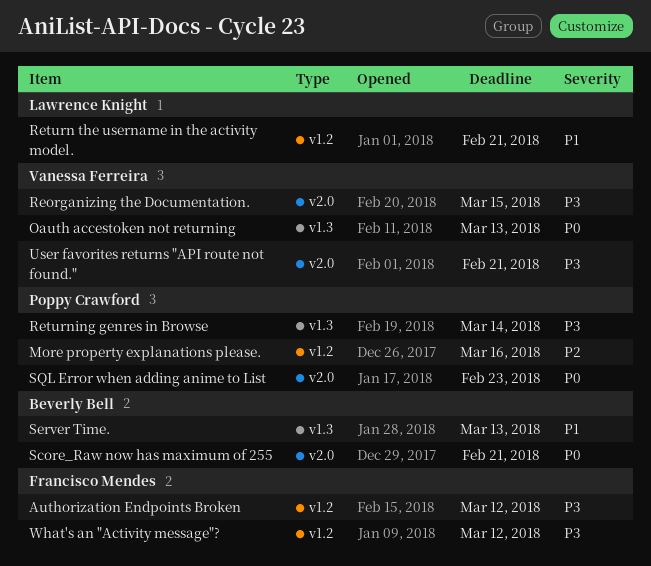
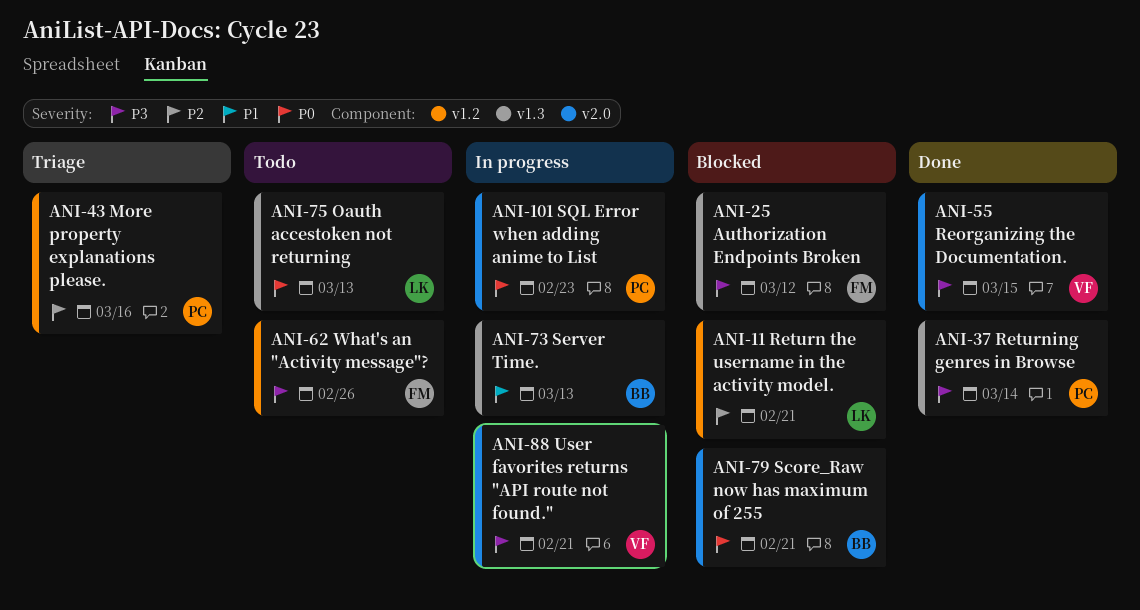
Authorization Endpoints Broken, label: v1.2 -> v1.3
Oauth accestoken not returning, owner: Vanessa Ferreira -> Lawrence Knight
Return the username in the activity model., priority: P1 -> P2
What's an "Activity message"?, due: Mar 12 -> Feb 26

